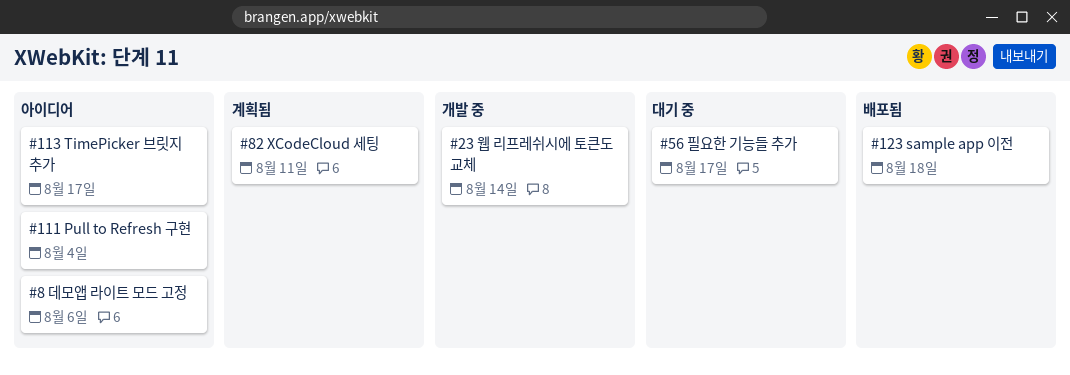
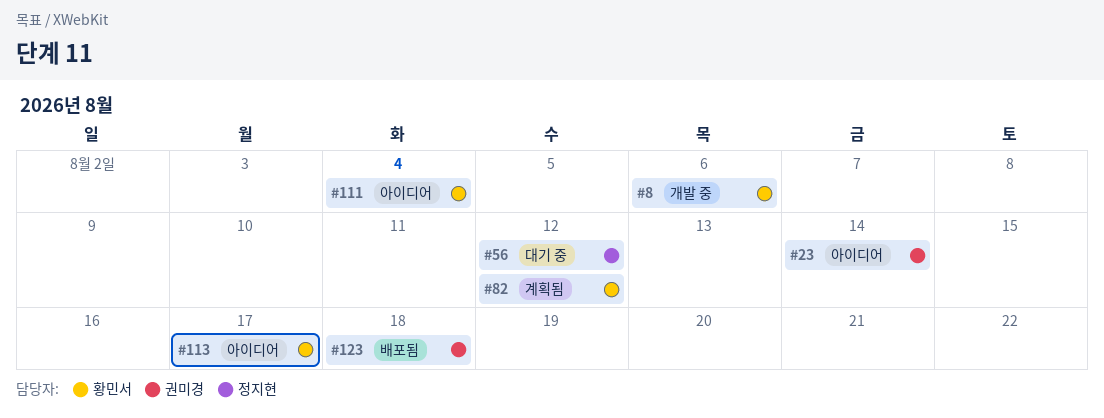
#8, status: 아이디어 -> 개발 중
#23, status: 개발 중 -> 아이디어
#56, due: Aug 17 -> Aug 12
#82, due: Aug 11 -> Aug 12

